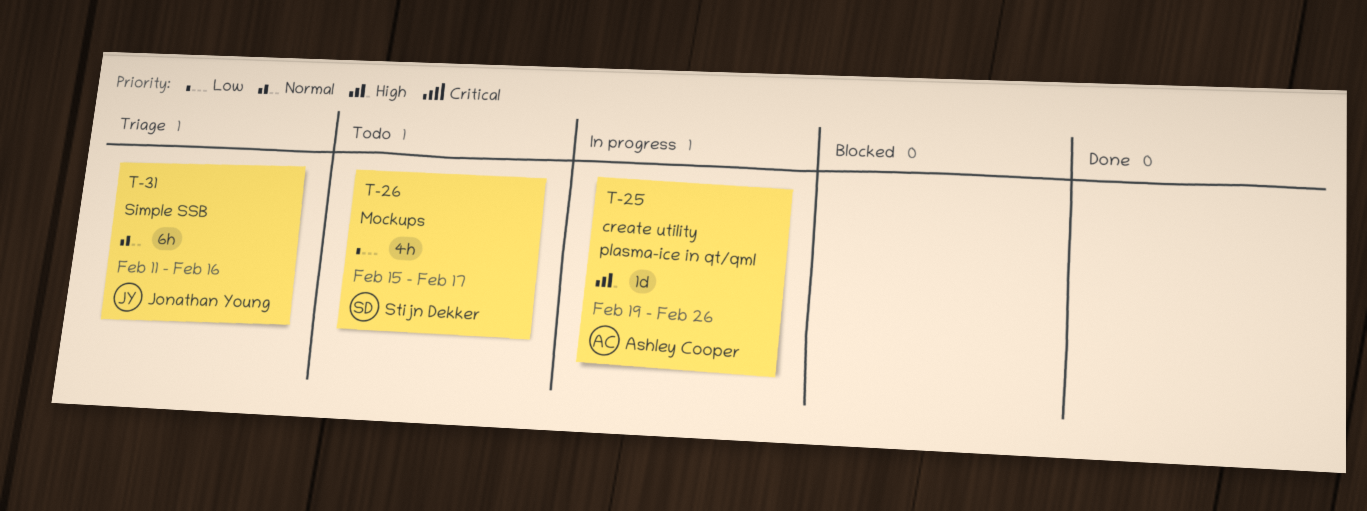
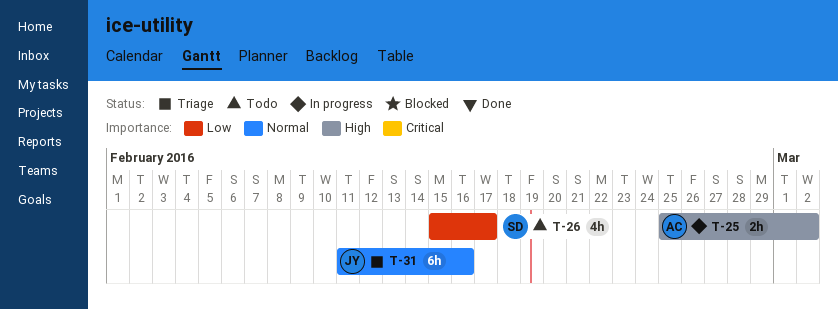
T-25, estimate: 1d -> 2h
T-25, start: Feb 19 -> Feb 25
T-25, due: Feb 26 -> Mar 2

